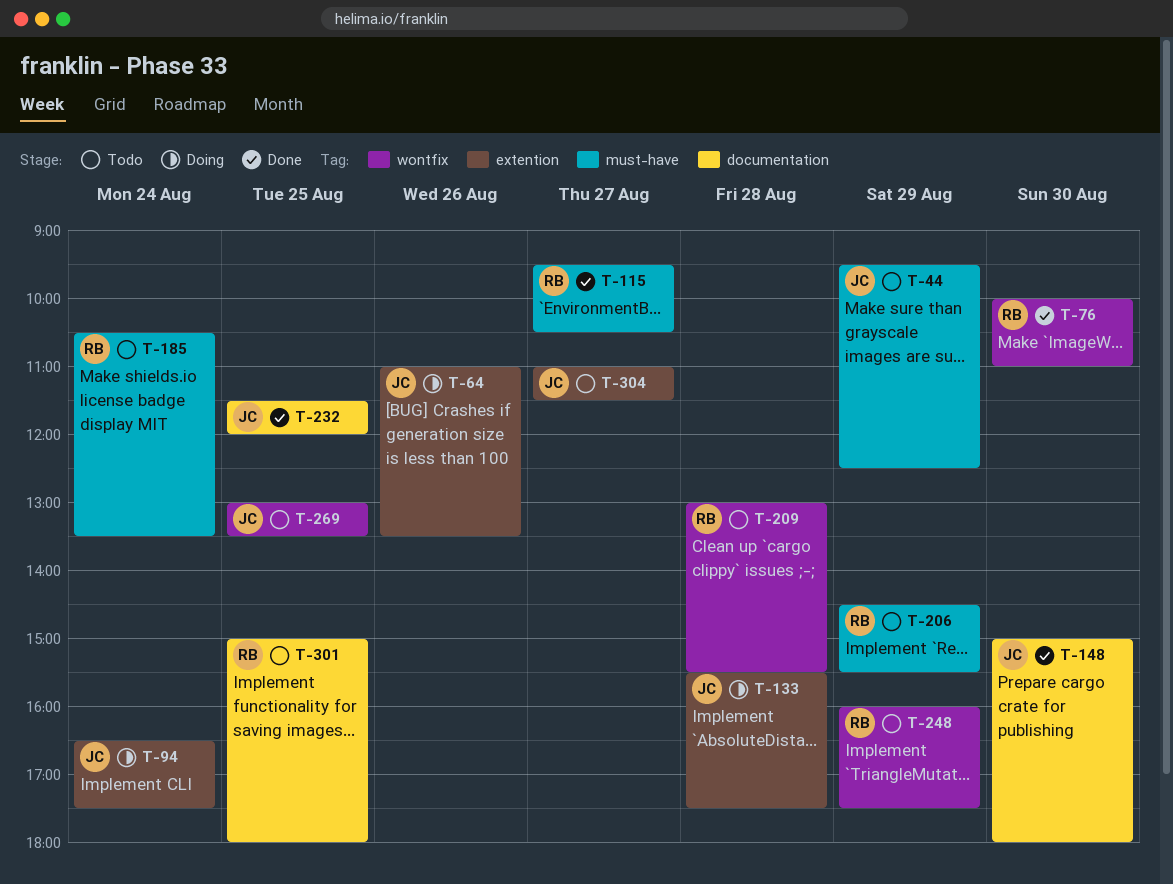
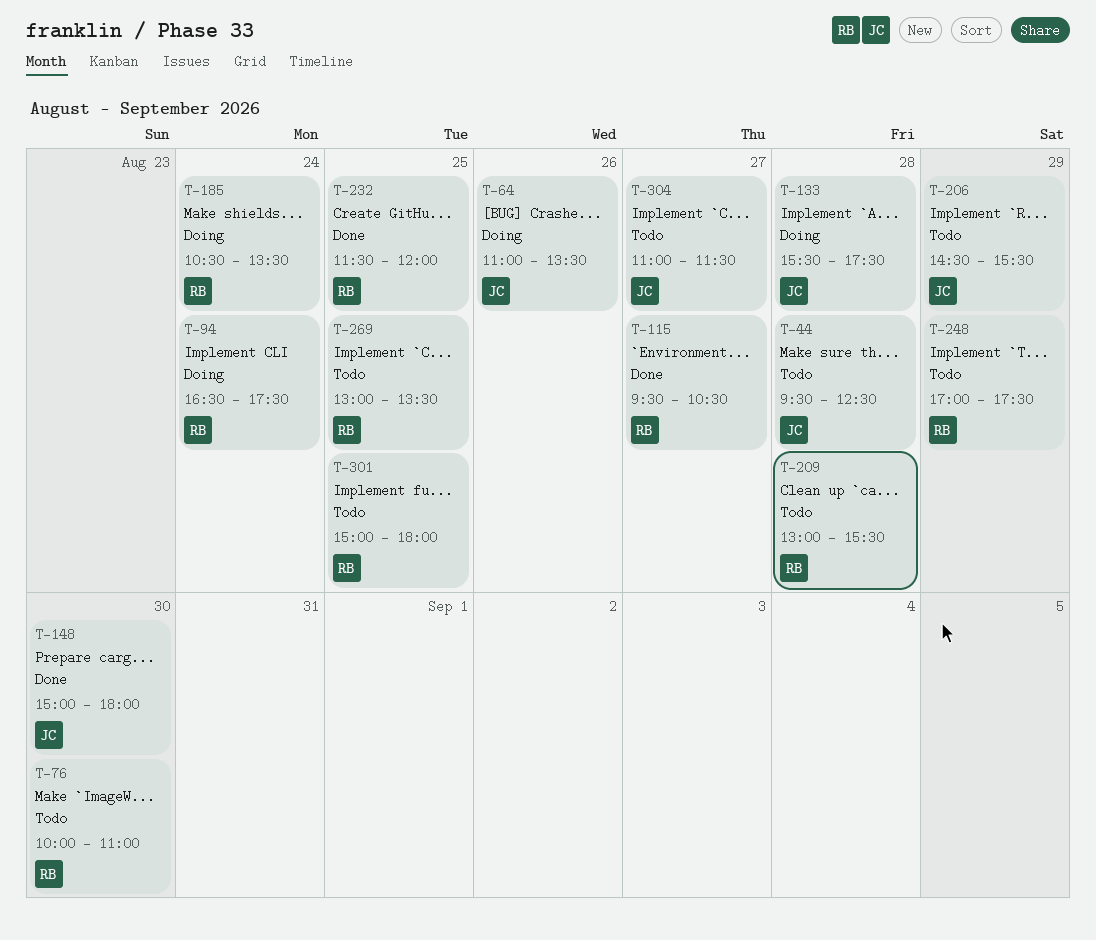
T-44, day: Aug 29 -> Aug 28
T-76, status: Done -> Todo
T-94, owner: JC -> RB
T-185, status: Todo -> Doing
T-206, owner: RB -> JC
T-232, owner: JC -> RB
T-248, begins: 16:00 -> 17:00
T-269, owner: JC -> RB

